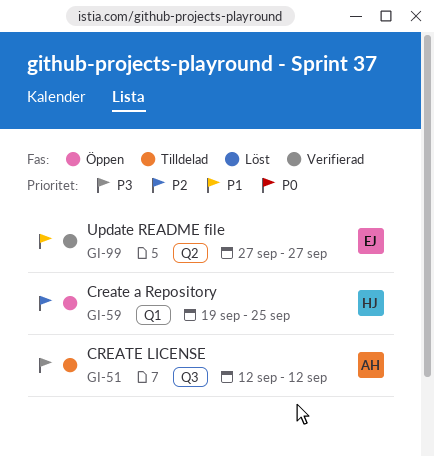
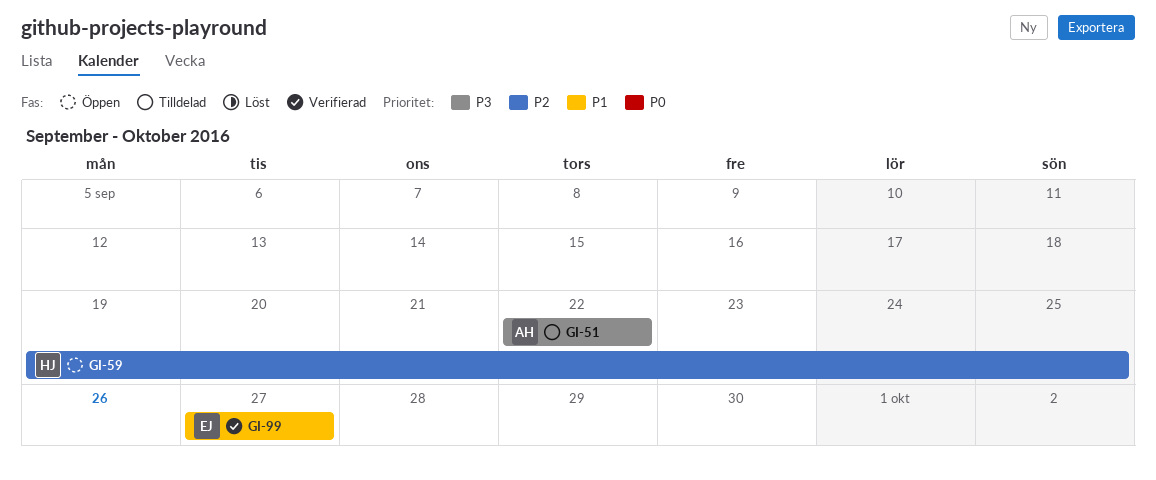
GI-51, start: Sep 12 -> Sep 22
GI-51, due: Sep 12 -> Sep 22

